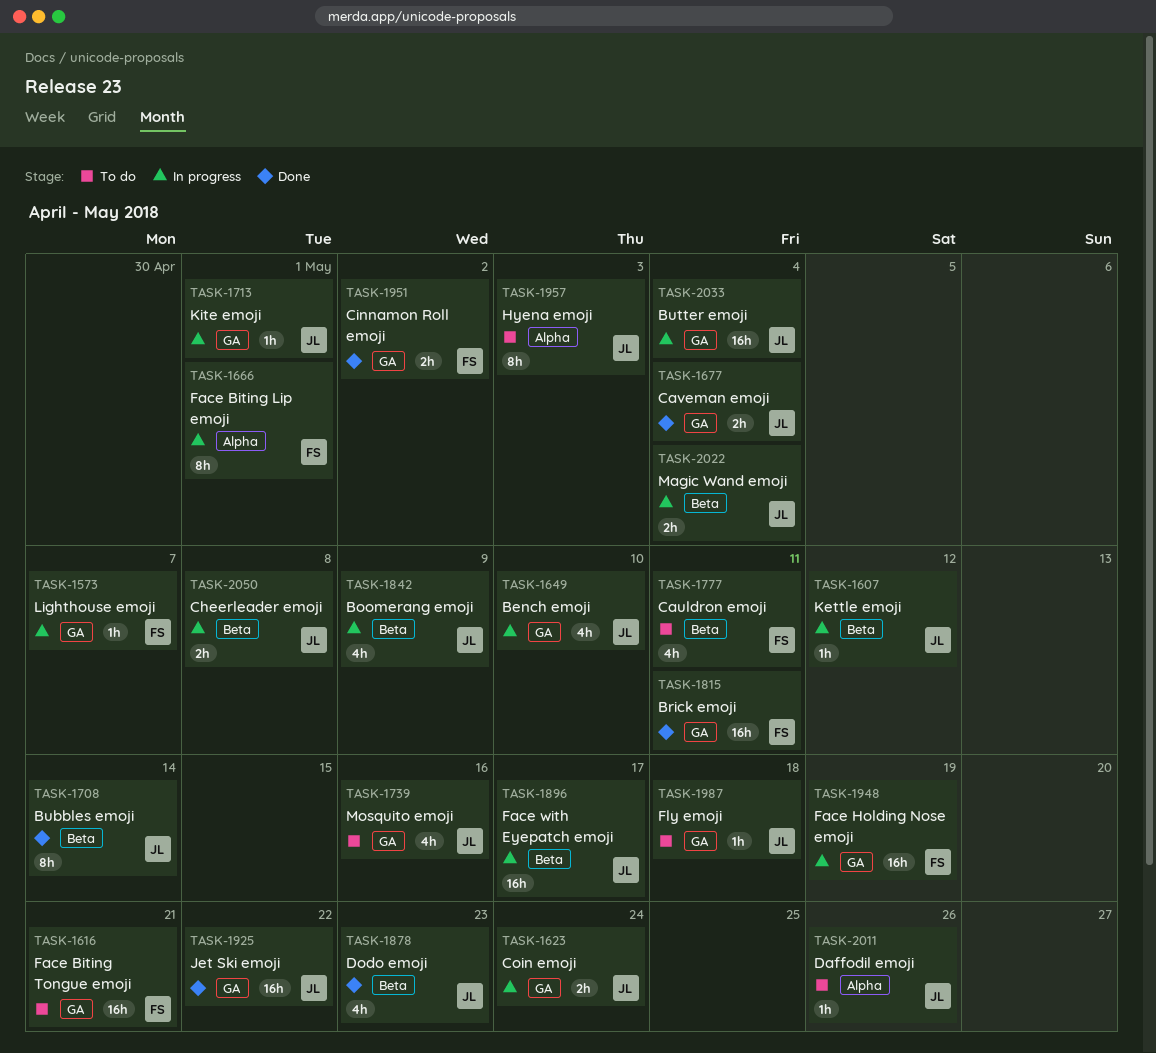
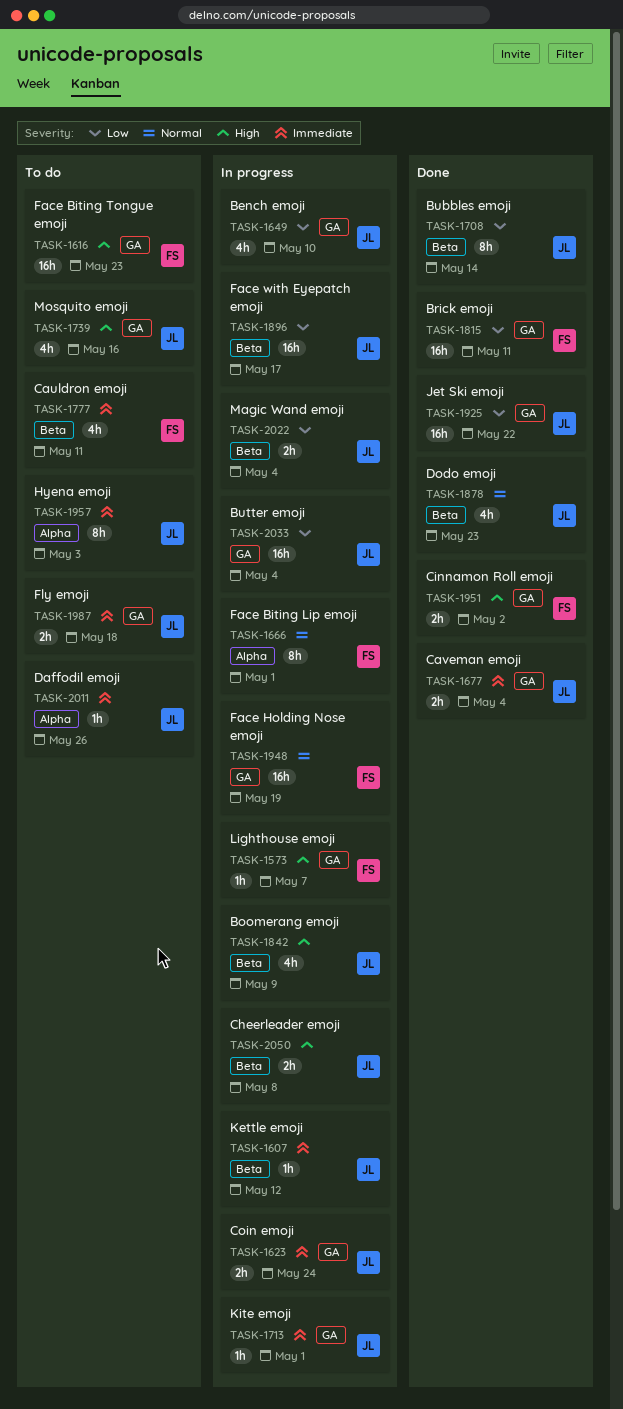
TASK-1616, due: May 21 -> May 23
TASK-1987, estimate: 1h -> 2h

